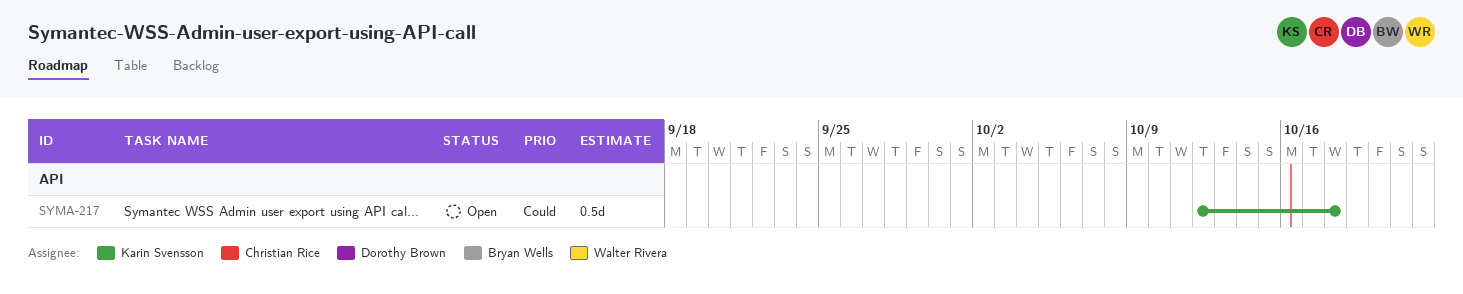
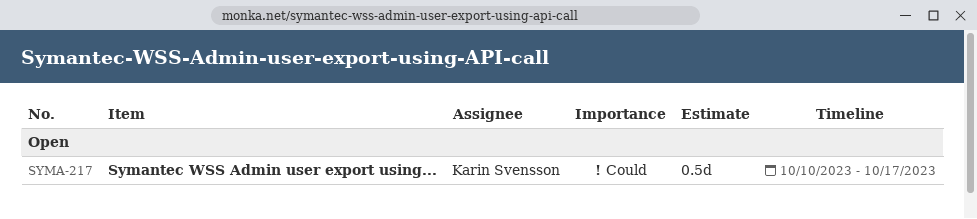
SYMA-217, start: Oct 12 -> Oct 10
SYMA-217, due: Oct 18 -> Oct 17

